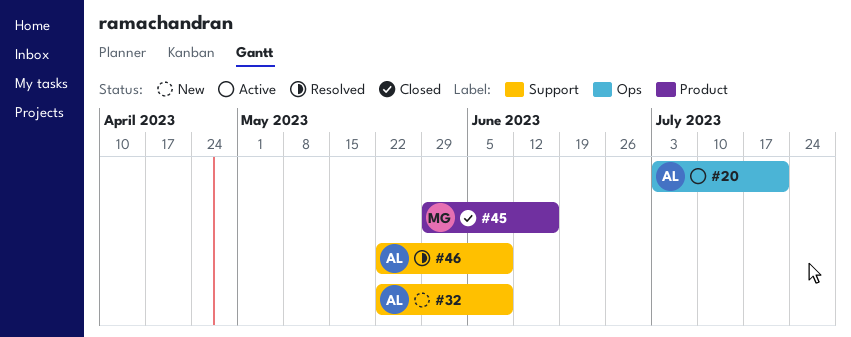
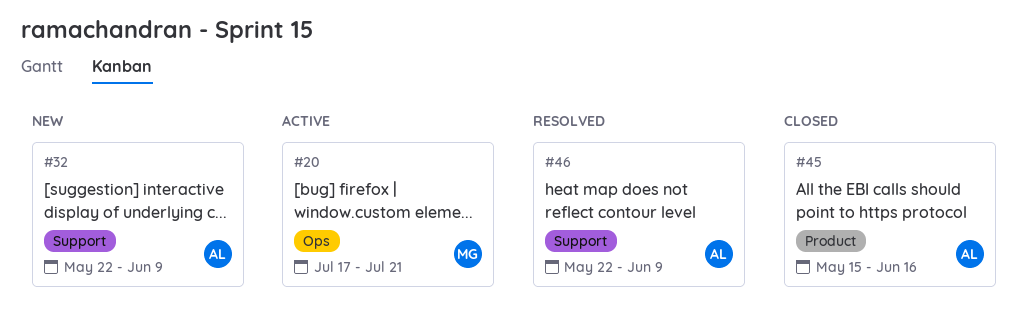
#20, owner: AL -> MG
#20, start: Jul 3 -> Jul 17
#45, owner: MG -> AL
#45, start: May 29 -> May 15

